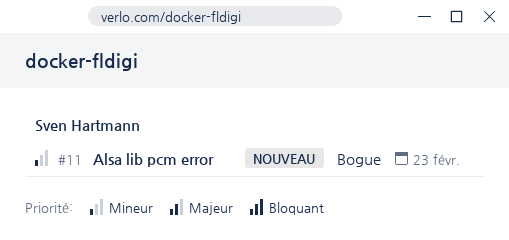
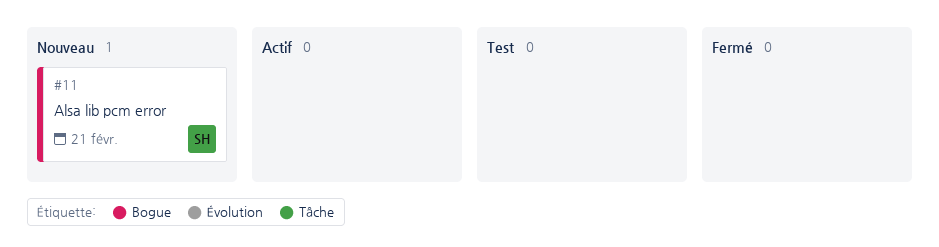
#11, due: Feb 23 -> Feb 21

